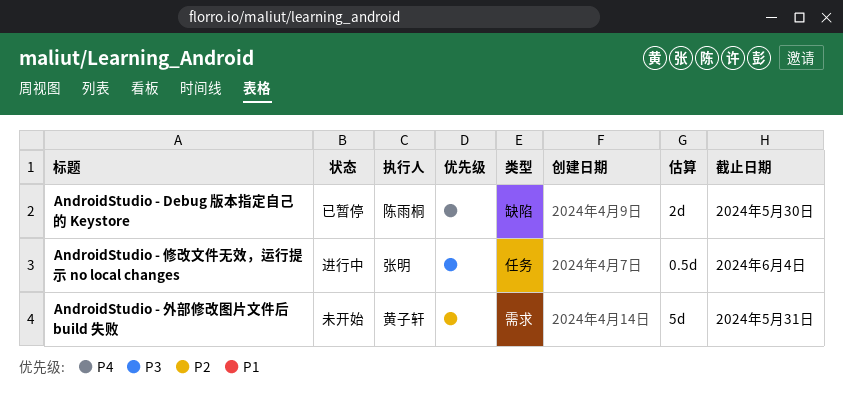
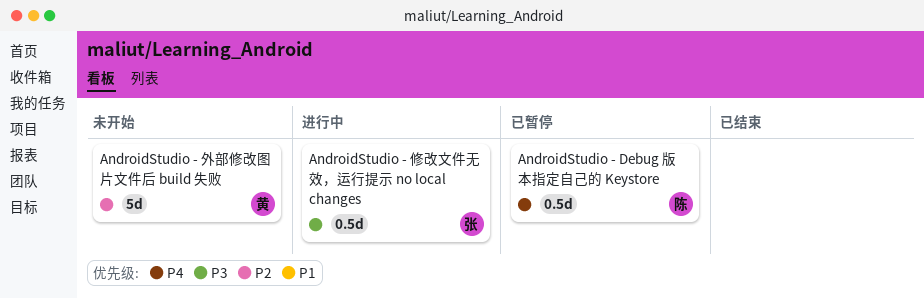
AndroidStudio - Debug 版本指定自己的 Keystore, estimate: 2d -> 0.5d

